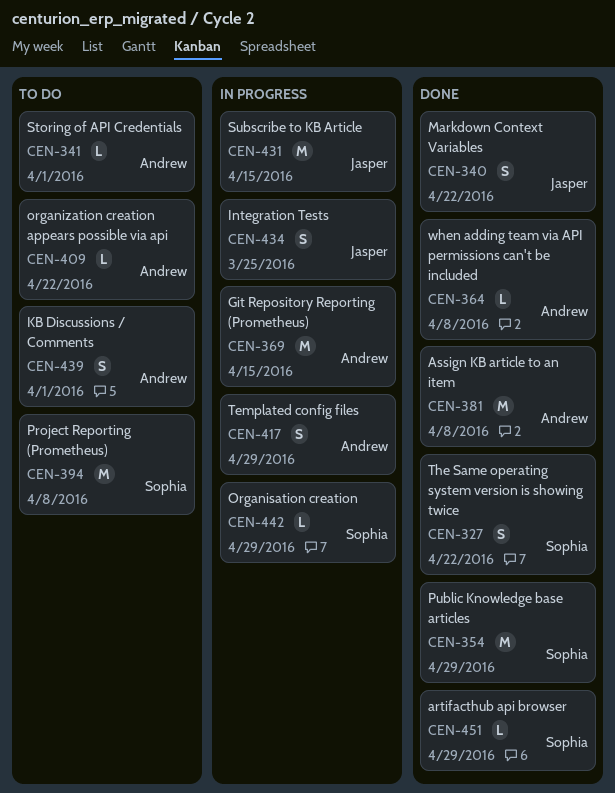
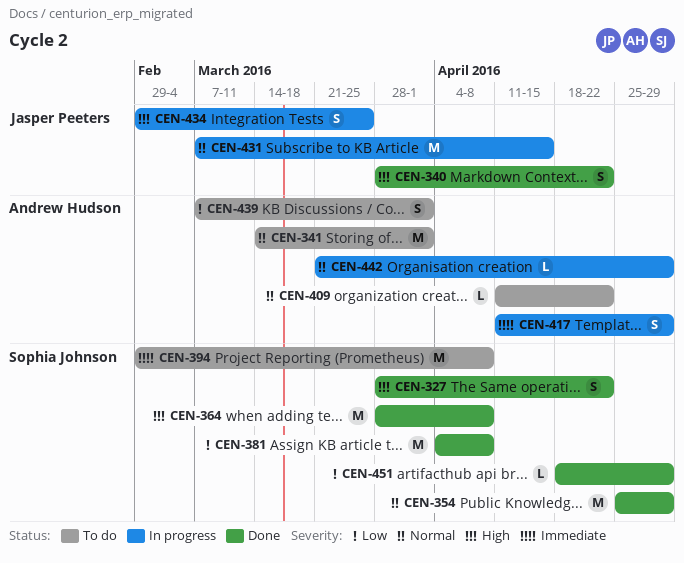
CEN-341, estimate: L -> M
CEN-364, owner: Andrew Hudson -> Sophia Johnson
CEN-364, estimate: L -> M
CEN-369: present -> none
CEN-381, owner: Andrew Hudson -> Sophia Johnson
CEN-442, owner: Sophia Johnson -> Andrew Hudson

